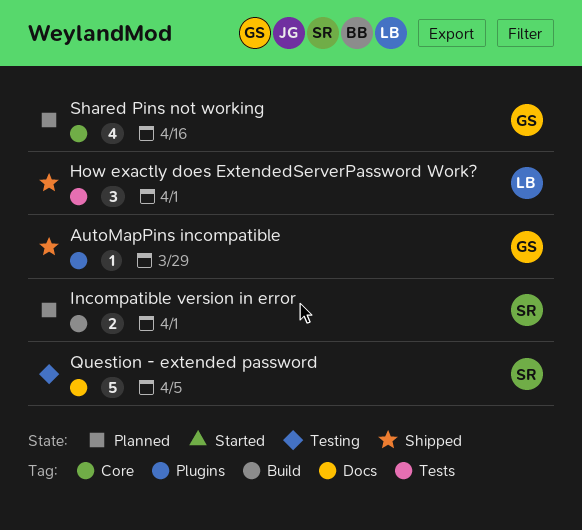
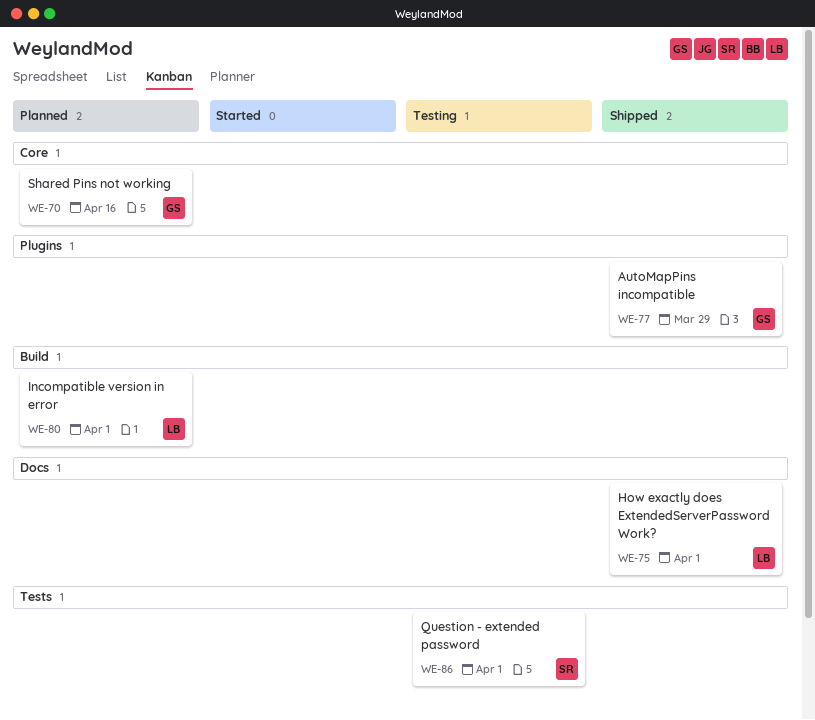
How exactly does ExtendedServerPassword Work?, label: Tests -> Docs
Incompatible version in error, owner: SR -> LB
Question - extended password, label: Docs -> Tests
Question - extended password, due: Apr 5 -> Apr 1

